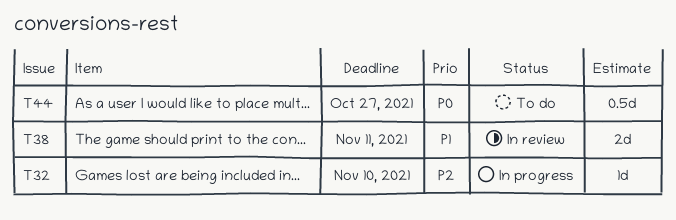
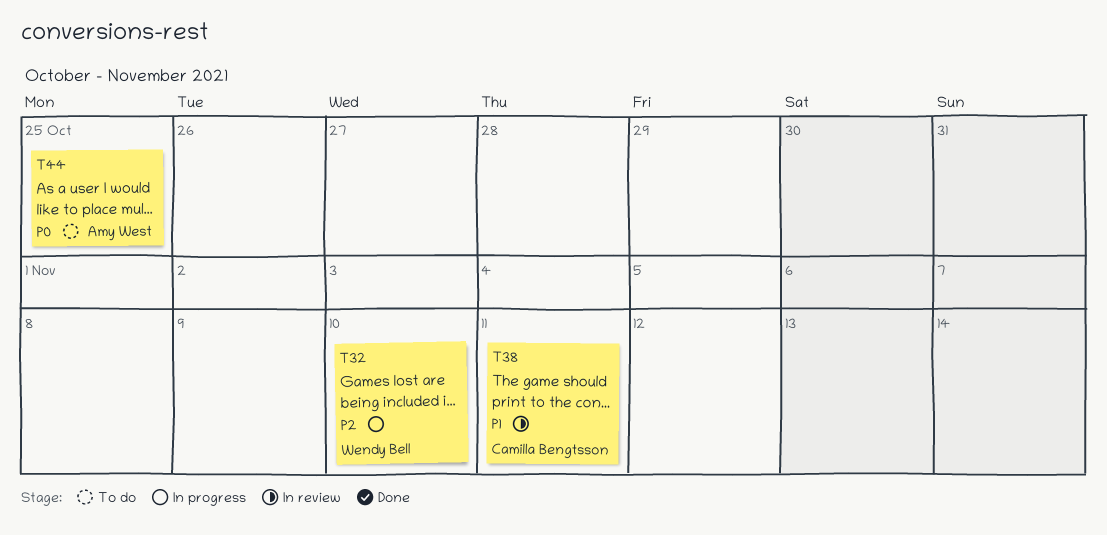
T44, due: Oct 27 -> Oct 25

